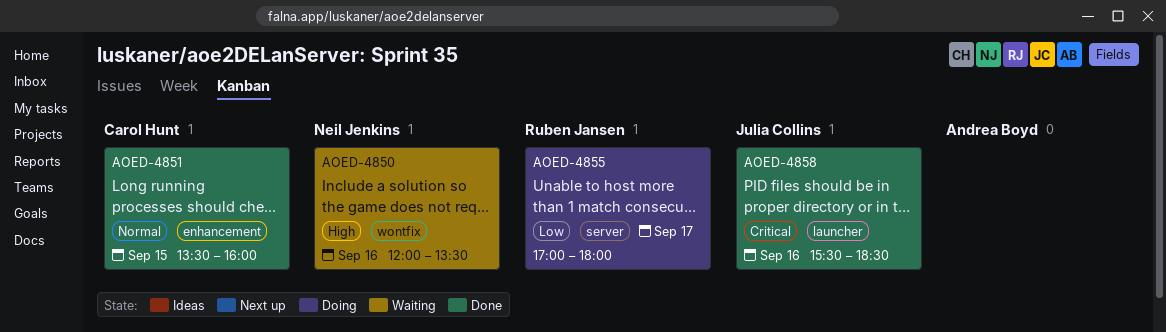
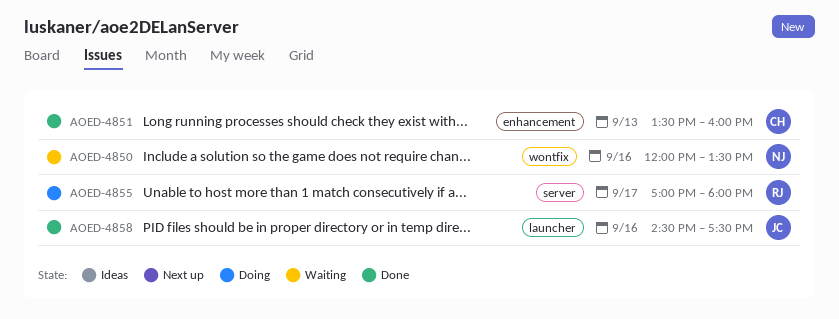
AOED-4851, day: Sep 15 -> Sep 13
AOED-4858, begins: 15:30 -> 14:30
AOED-4858, ends: 18:30 -> 17:30

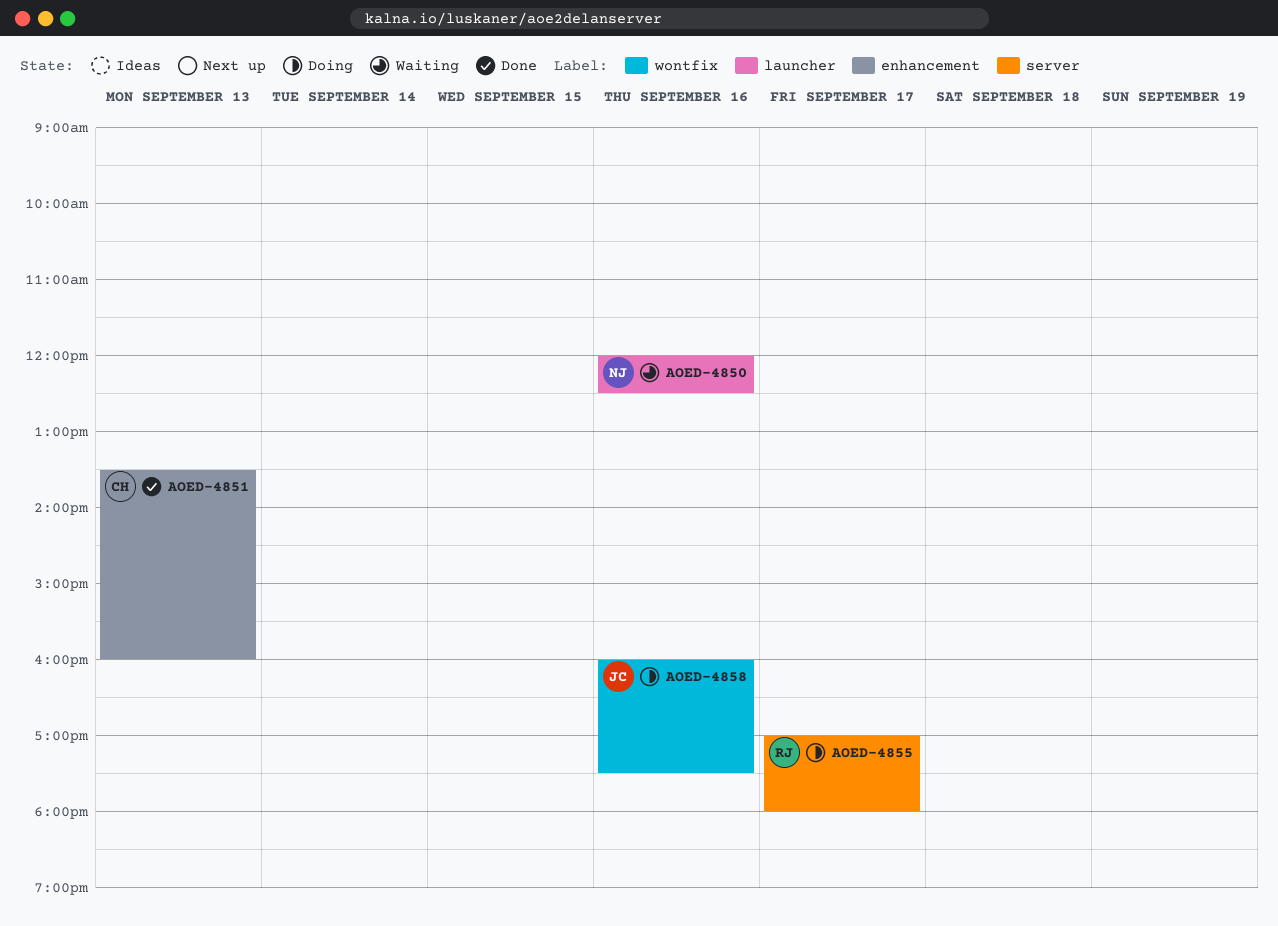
AOED-4850, label: wontfix -> launcher
AOED-4850, ends: 13:30 -> 12:30
AOED-4858, status: Done -> Doing
AOED-4858, label: launcher -> wontfix
AOED-4858, begins: 14:30 -> 16:00

